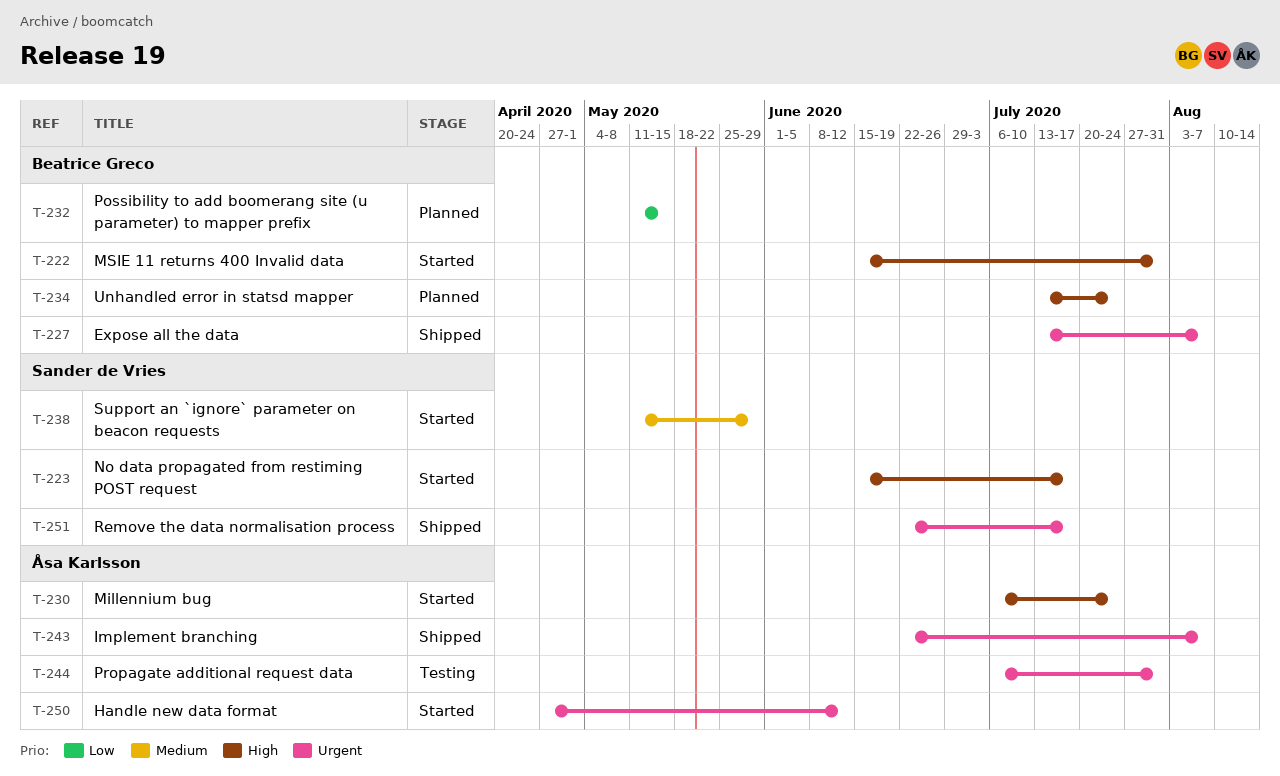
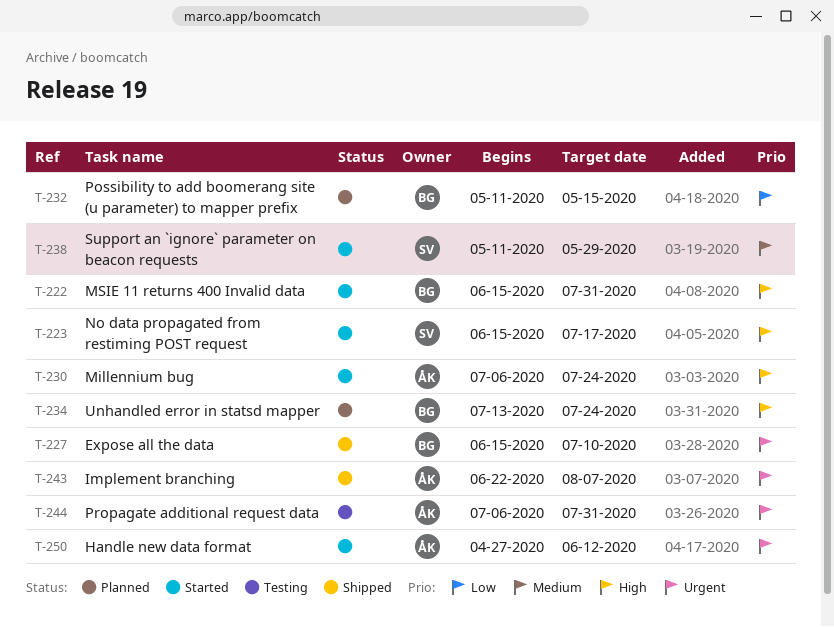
T-227, start: Jul 13 -> Jun 15
T-227, due: Aug 7 -> Jul 10
T-251: present -> none

